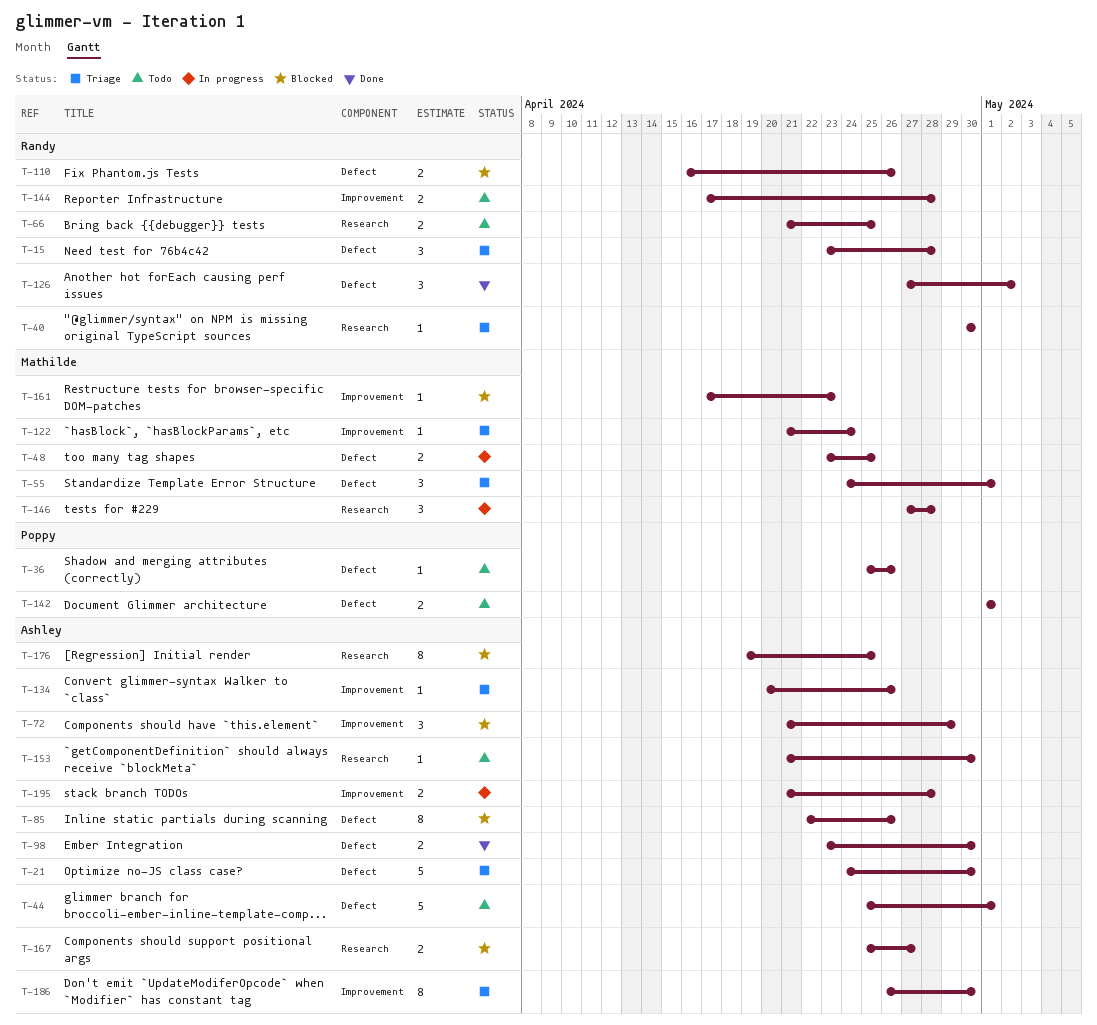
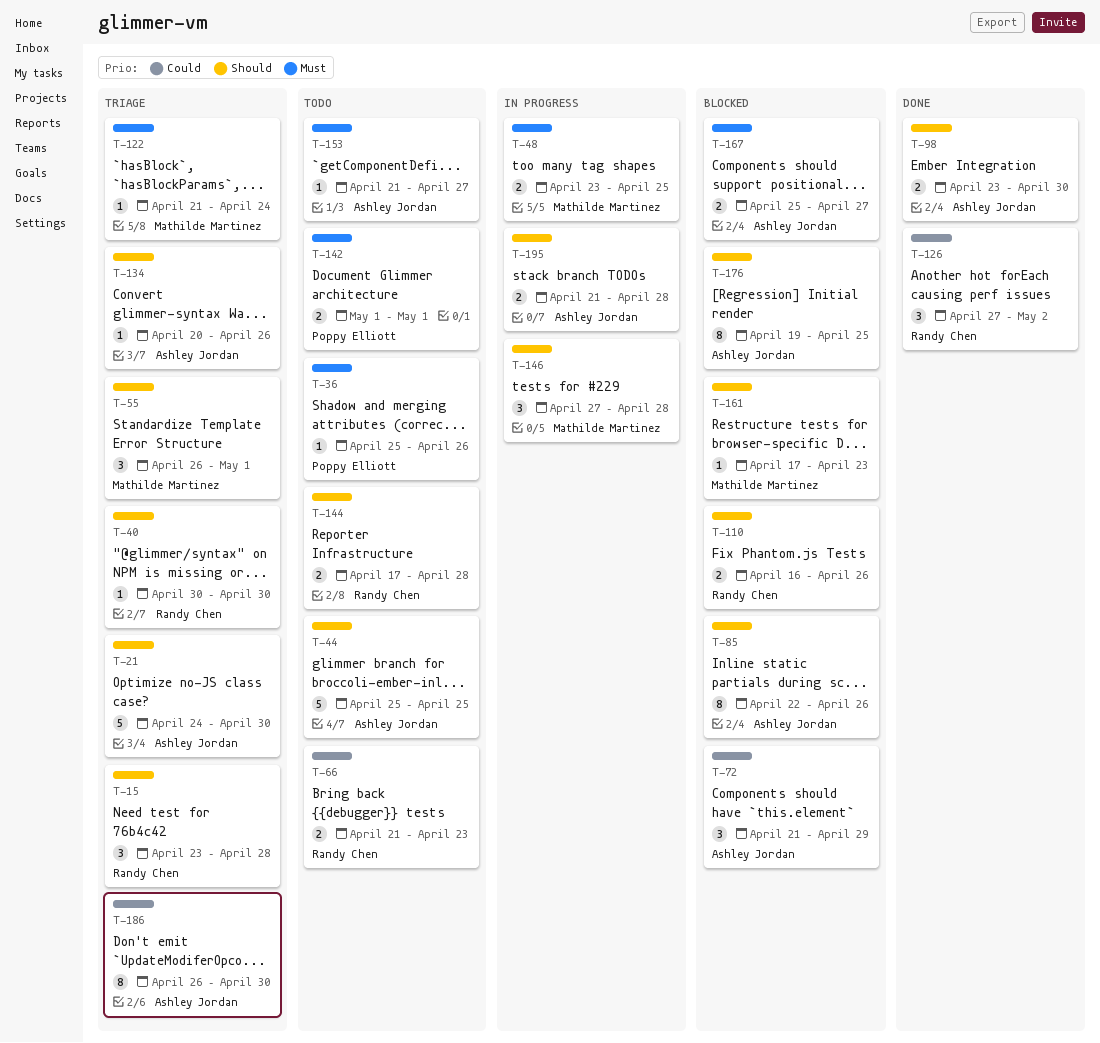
T-44, due: May 1 -> Apr 25
T-55, start: Apr 24 -> Apr 26
T-66, due: Apr 25 -> Apr 23
T-153, due: Apr 30 -> Apr 27

